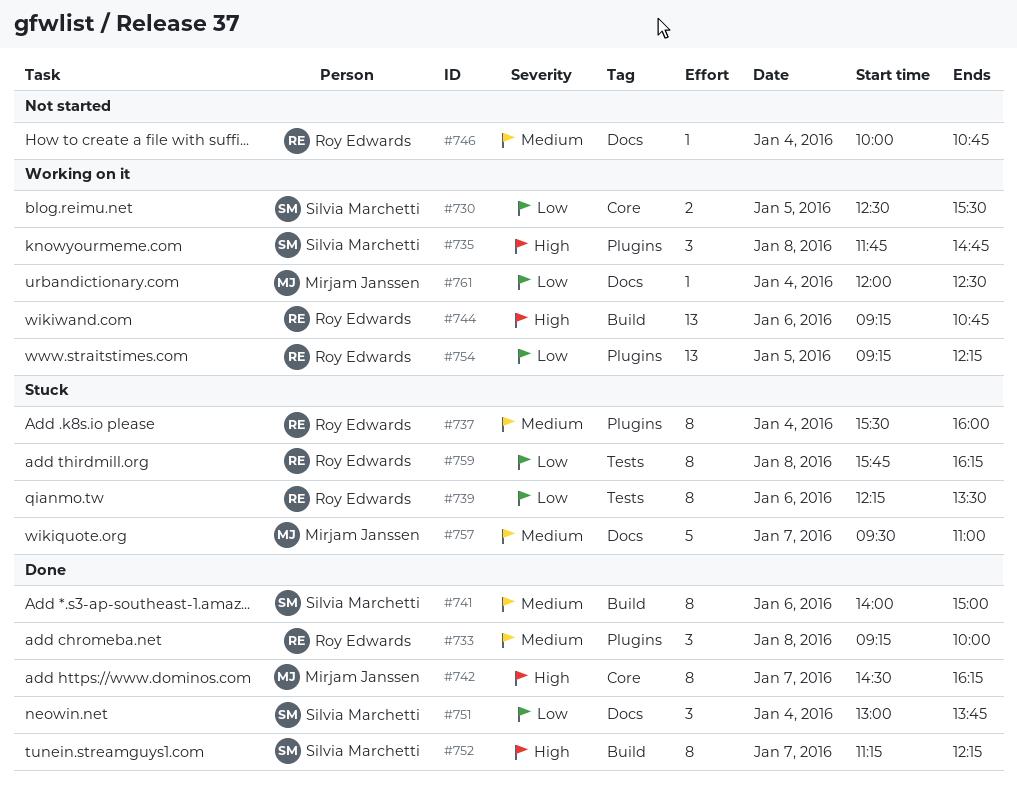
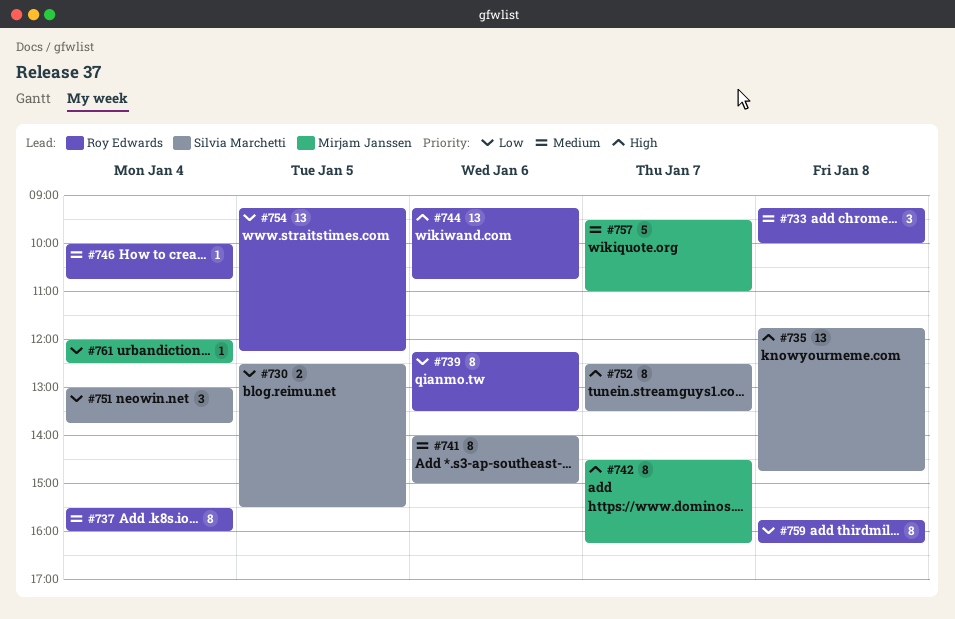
#735, estimate: 3 -> 13
#752, begins: 11:15 -> 12:30
#752, ends: 12:15 -> 13:30

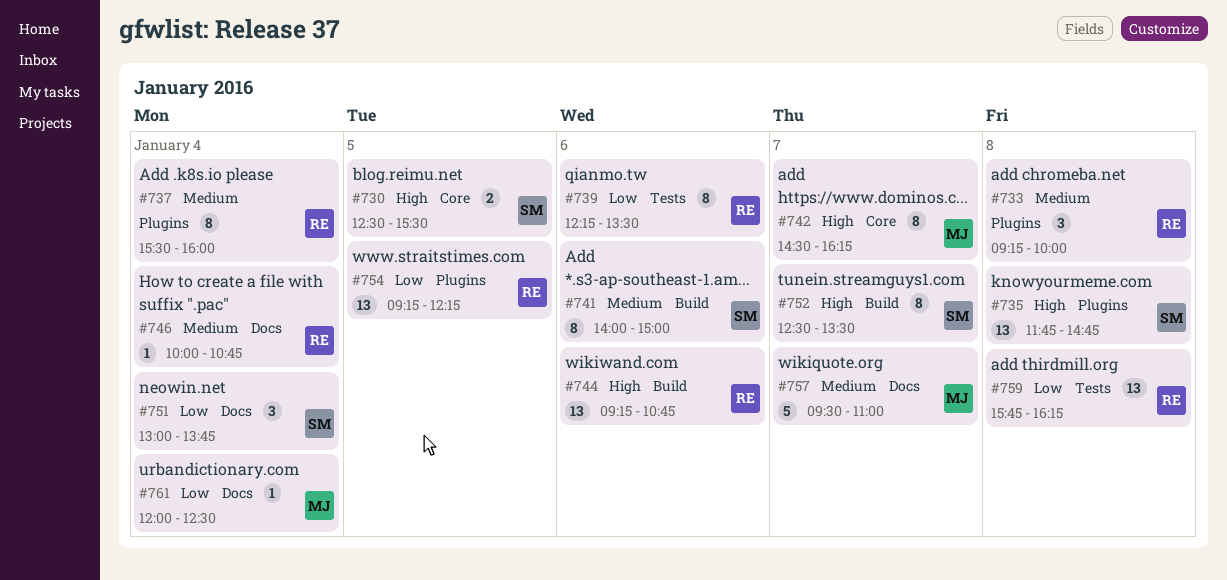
#730, priority: Low -> High
#759, estimate: 8 -> 13

